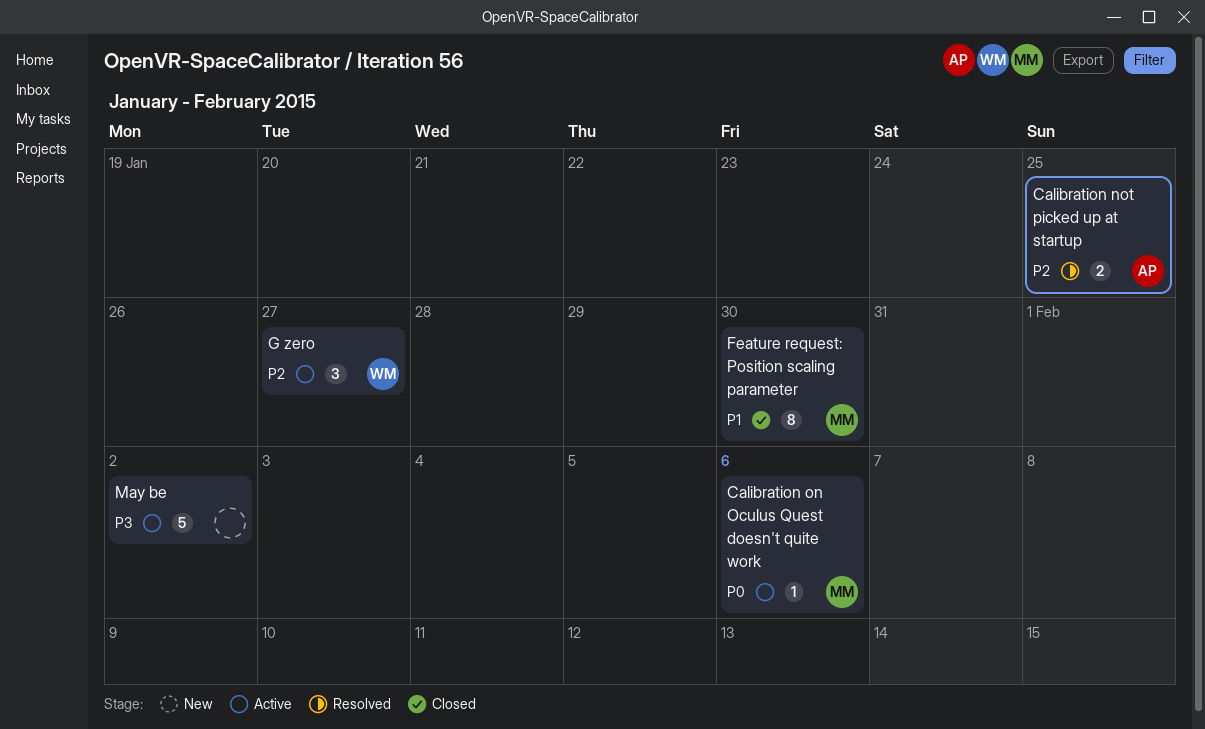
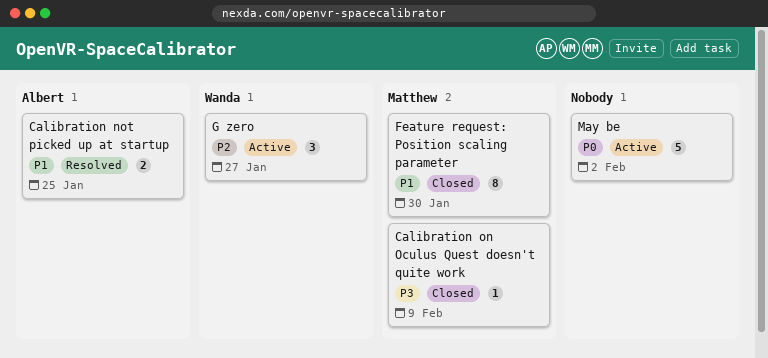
Calibration not picked up at startup, priority: P2 -> P1
Calibration on Oculus Quest doesn't quite work, status: Active -> Closed
Calibration on Oculus Quest doesn't quite work, priority: P0 -> P3
Calibration on Oculus Quest doesn't quite work, due: Feb 6 -> Feb 9
May be, priority: P3 -> P0

